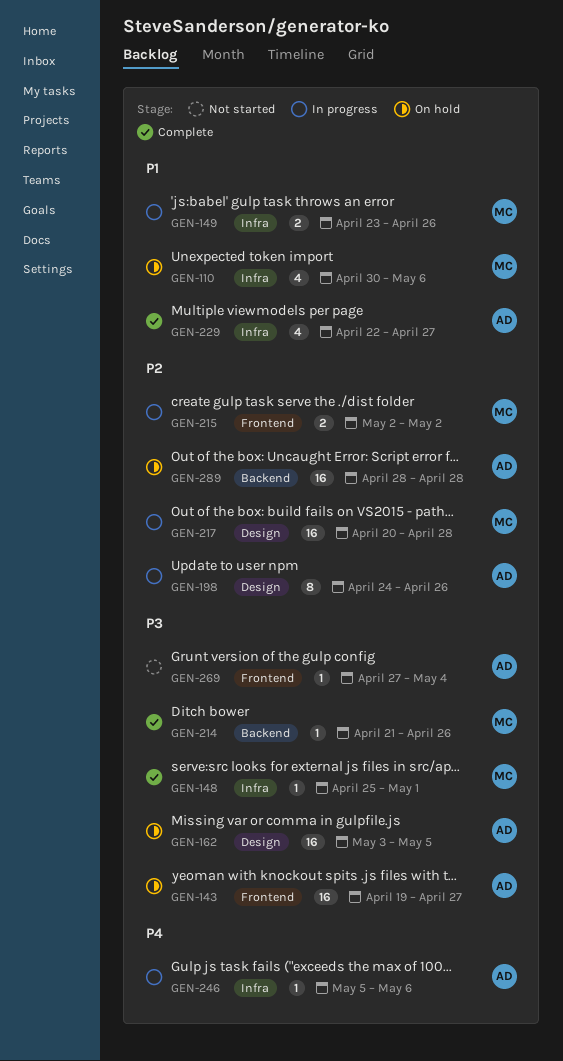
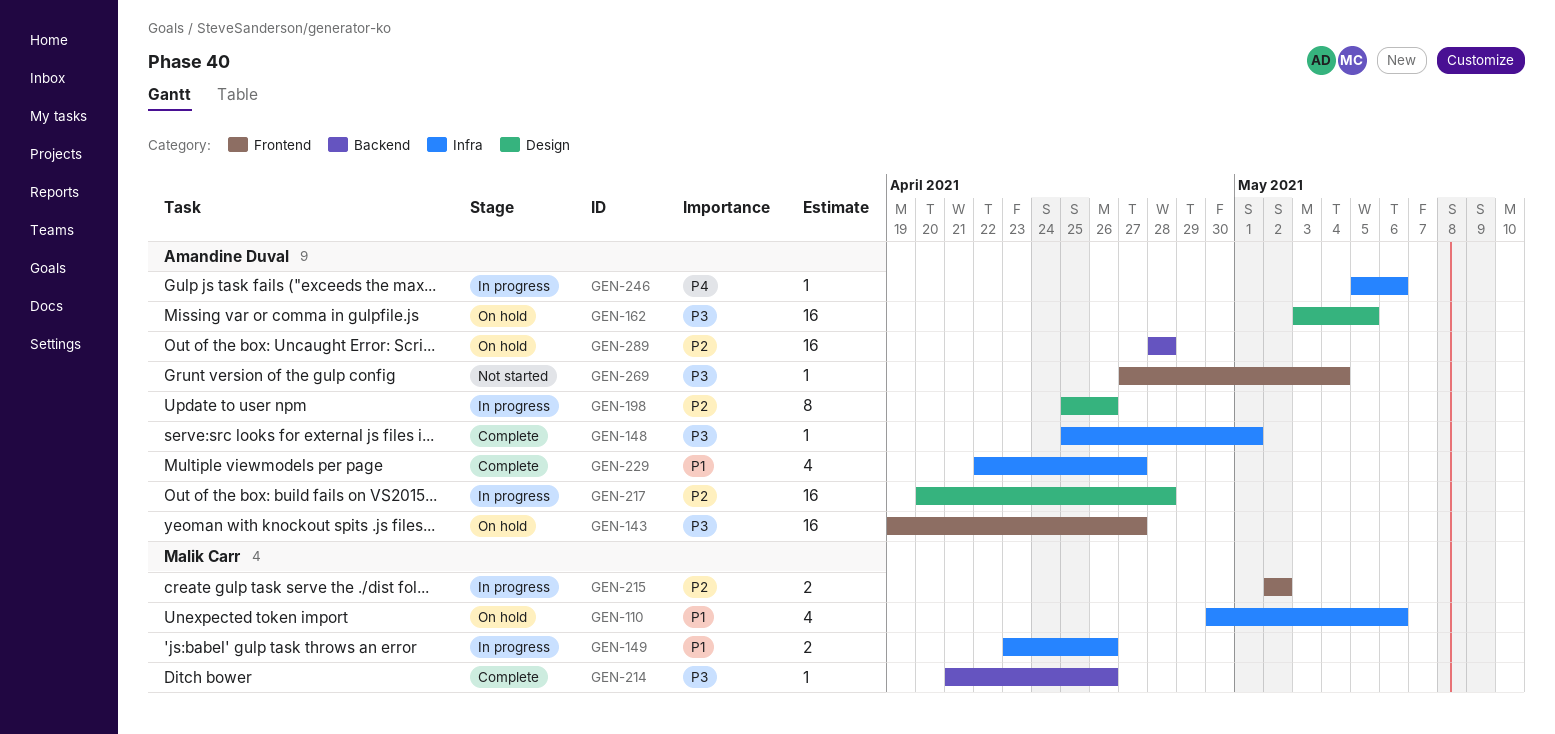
GEN-148, owner: Malik Carr -> Amandine Duval
GEN-198, start: Apr 24 -> Apr 25
GEN-217, owner: Malik Carr -> Amandine Duval

